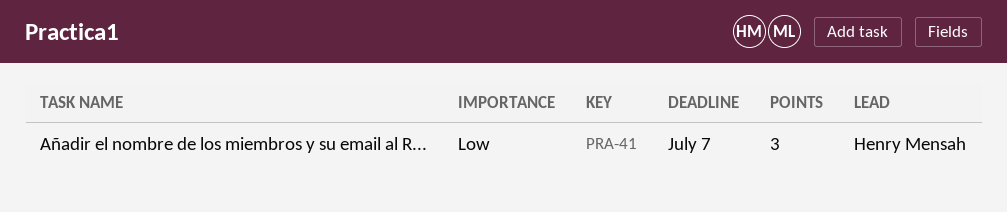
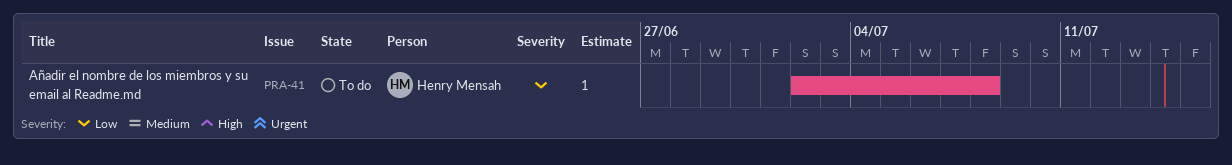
PRA-41, estimate: 3 -> 1
PRA-41, due: Jul 7 -> Jul 8

